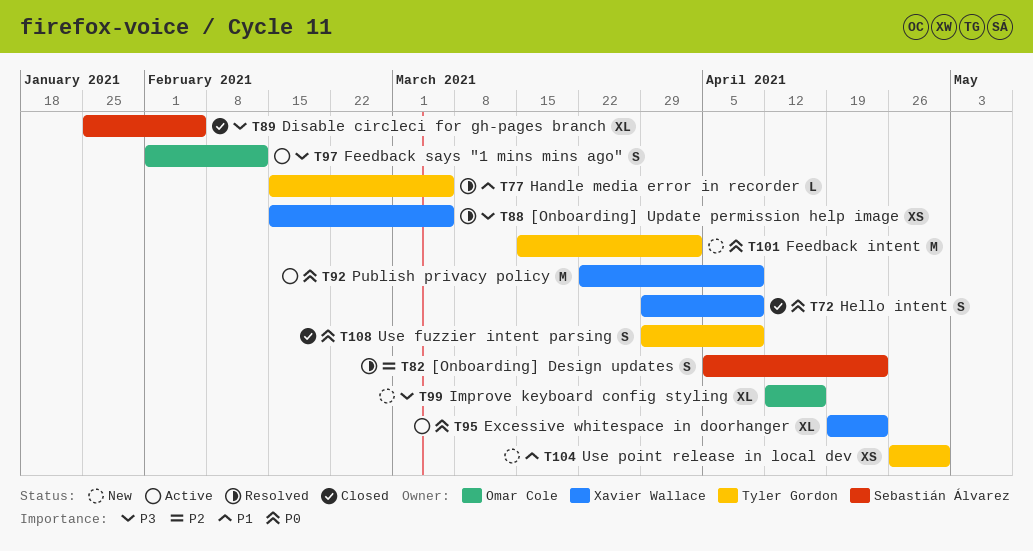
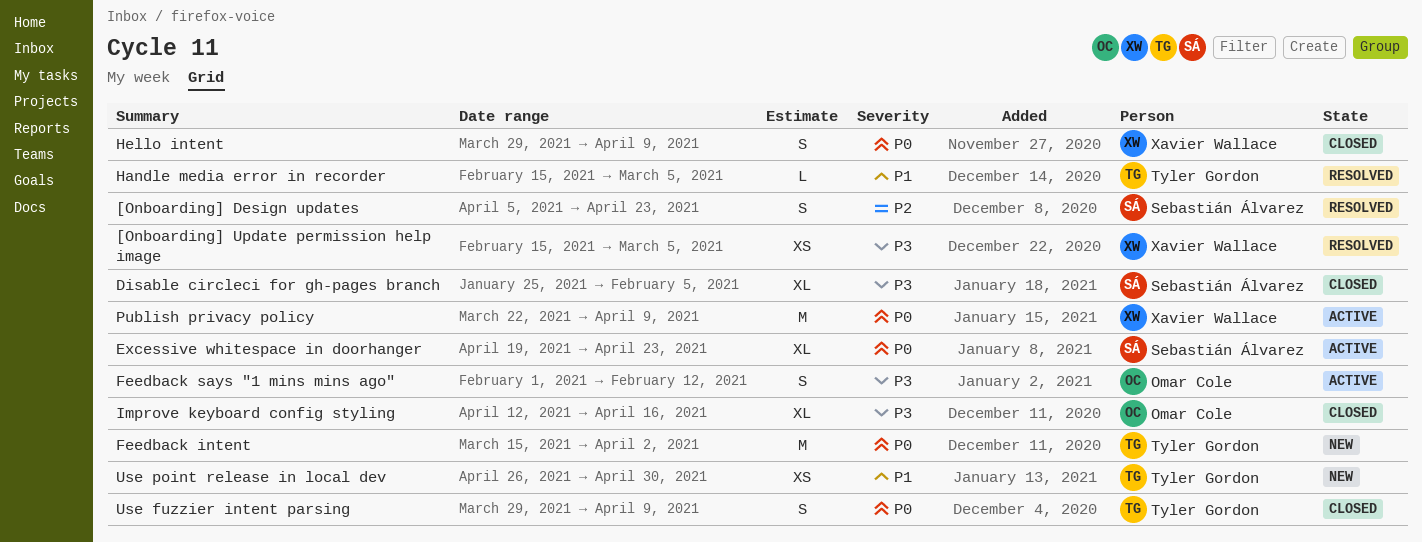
Excessive whitespace in doorhanger, owner: Xavier Wallace -> Sebastián Álvarez
Improve keyboard config styling, status: New -> Closed

